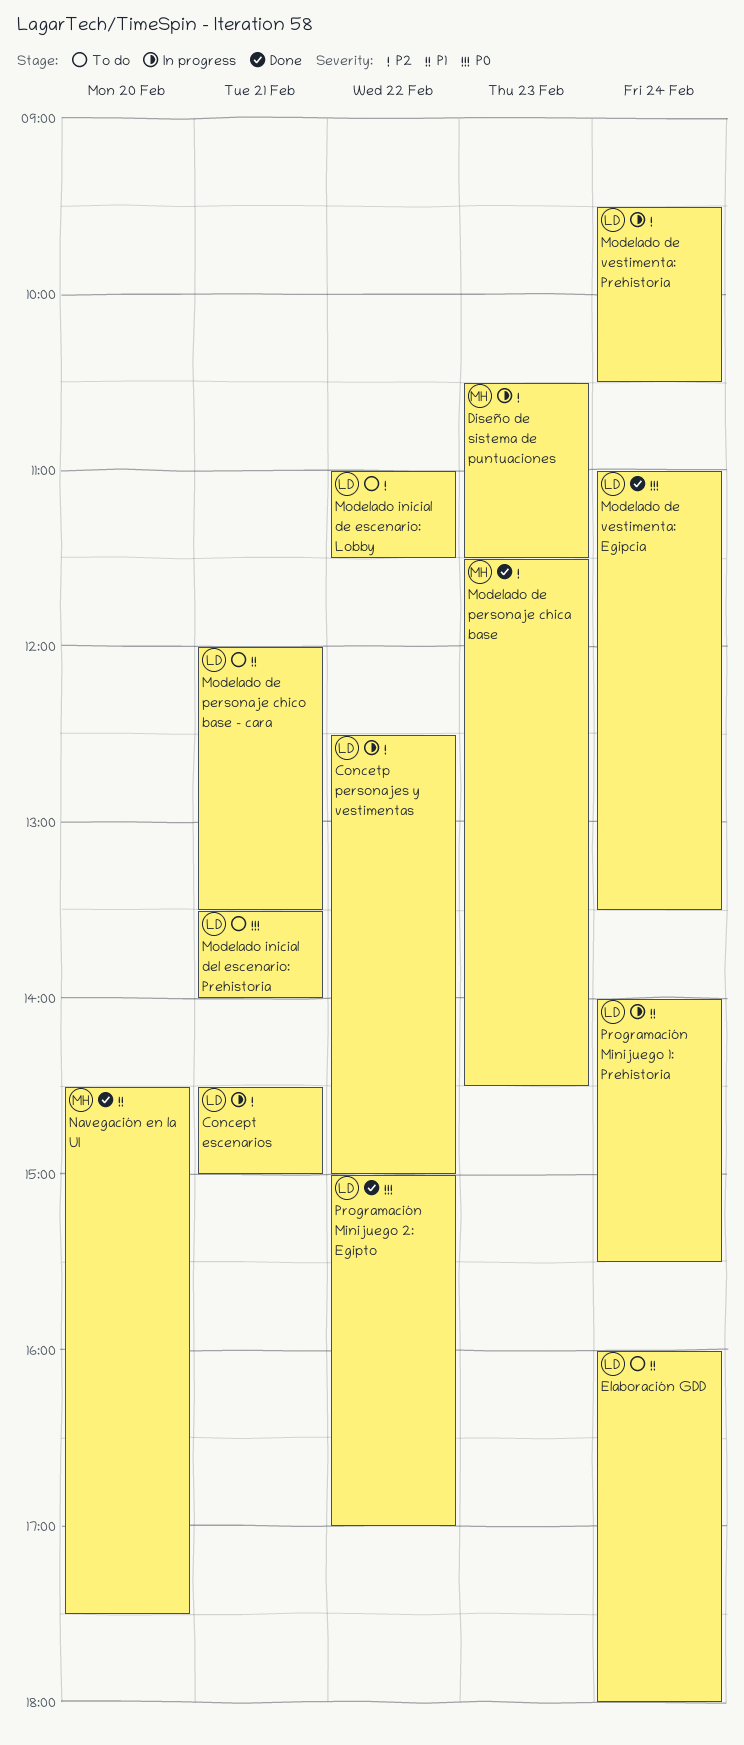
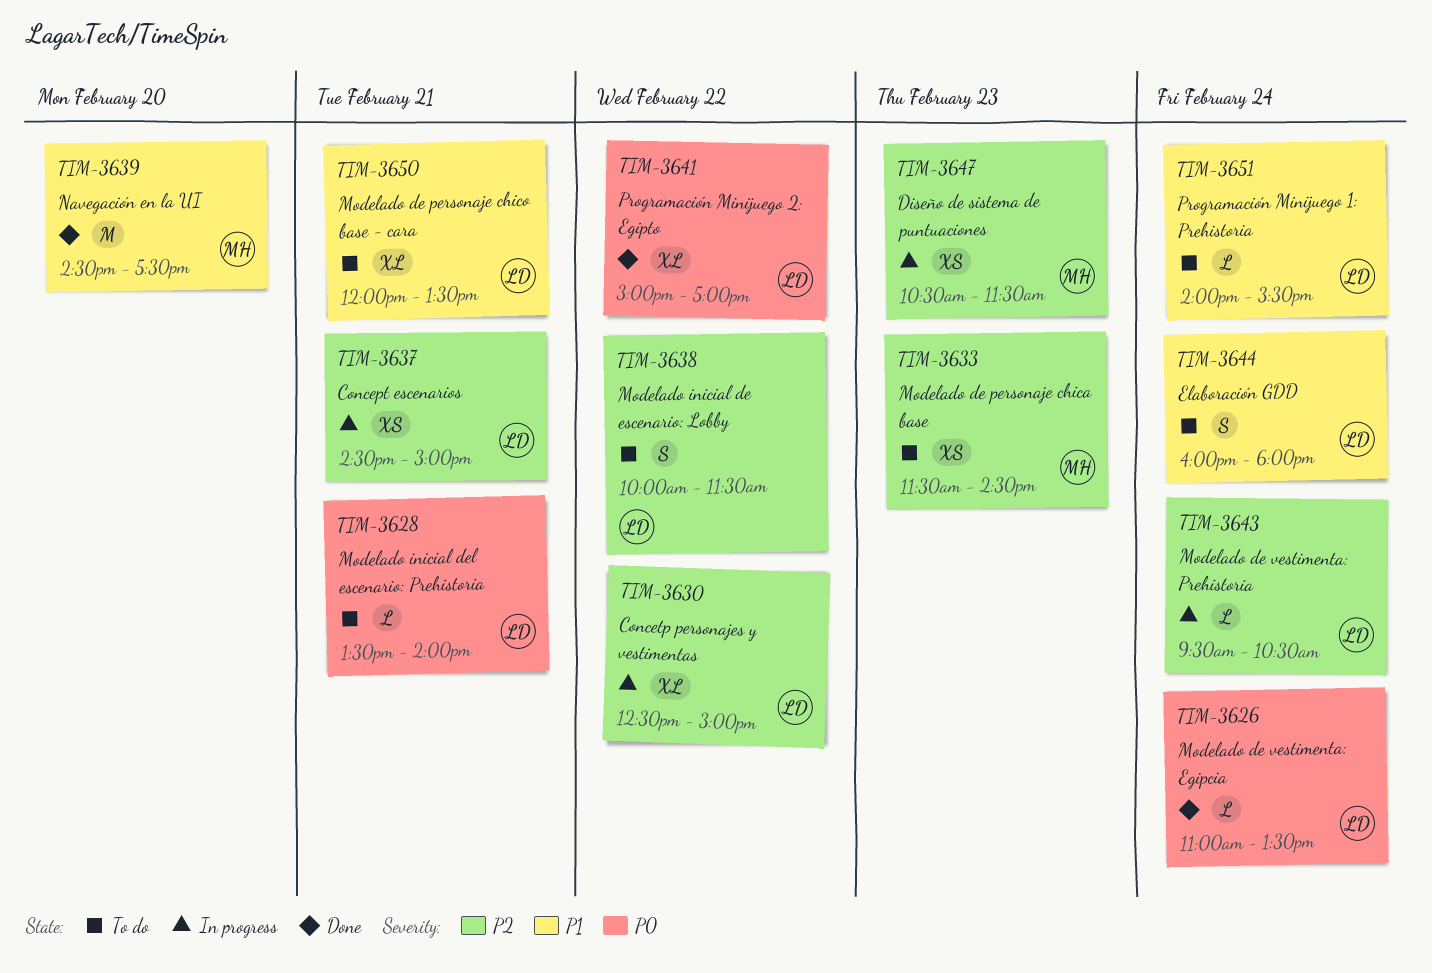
Modelado de personaje chica base, status: Done -> To do
Modelado inicial de escenario: Lobby, begins: 11:00 -> 10:00
Programación Minijuego 1: Prehistoria, status: In progress -> To do

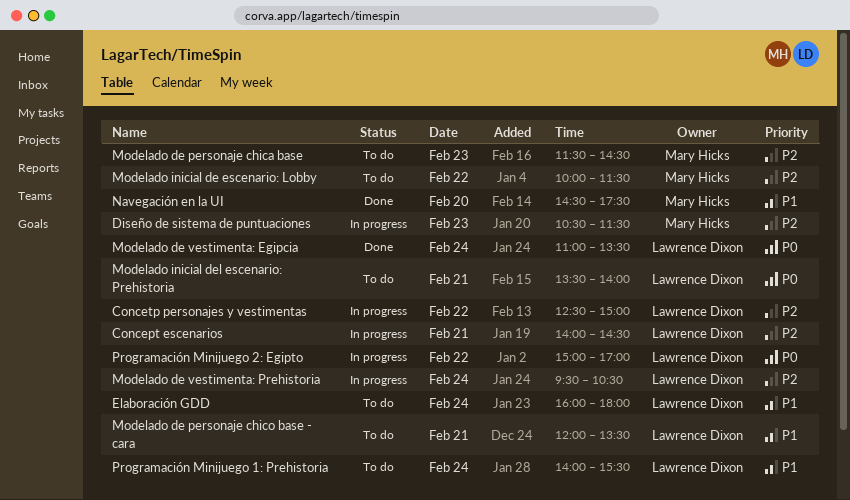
Concept escenarios, begins: 14:30 -> 14:00
Concept escenarios, ends: 15:00 -> 14:30
Modelado inicial de escenario: Lobby, owner: Lawrence Dixon -> Mary Hicks
Programación Minijuego 2: Egipto, status: Done -> In progress

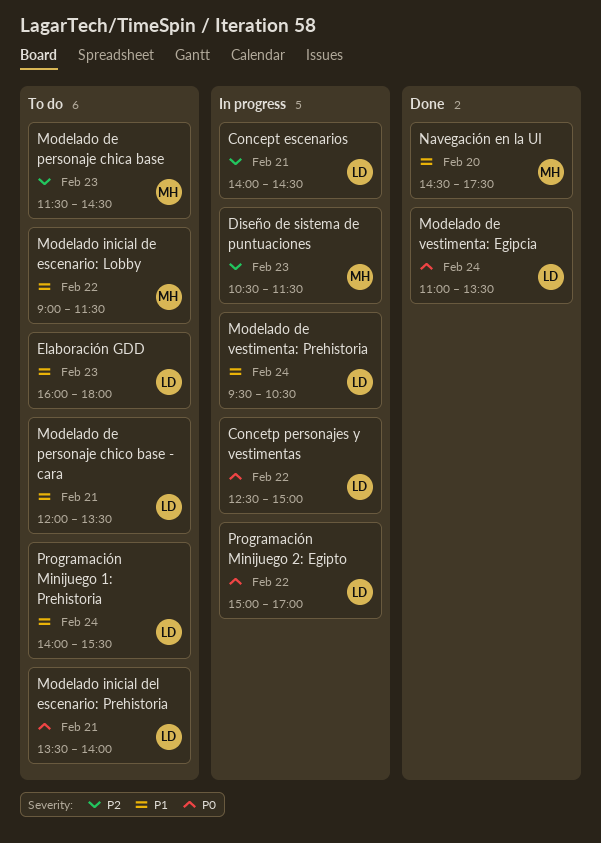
Concetp personajes y vestimentas, priority: P2 -> P0
Elaboración GDD, day: Feb 24 -> Feb 23
Modelado de vestimenta: Prehistoria, priority: P2 -> P1
Modelado inicial de escenario: Lobby, priority: P2 -> P1
Modelado inicial de escenario: Lobby, begins: 10:00 -> 09:00

